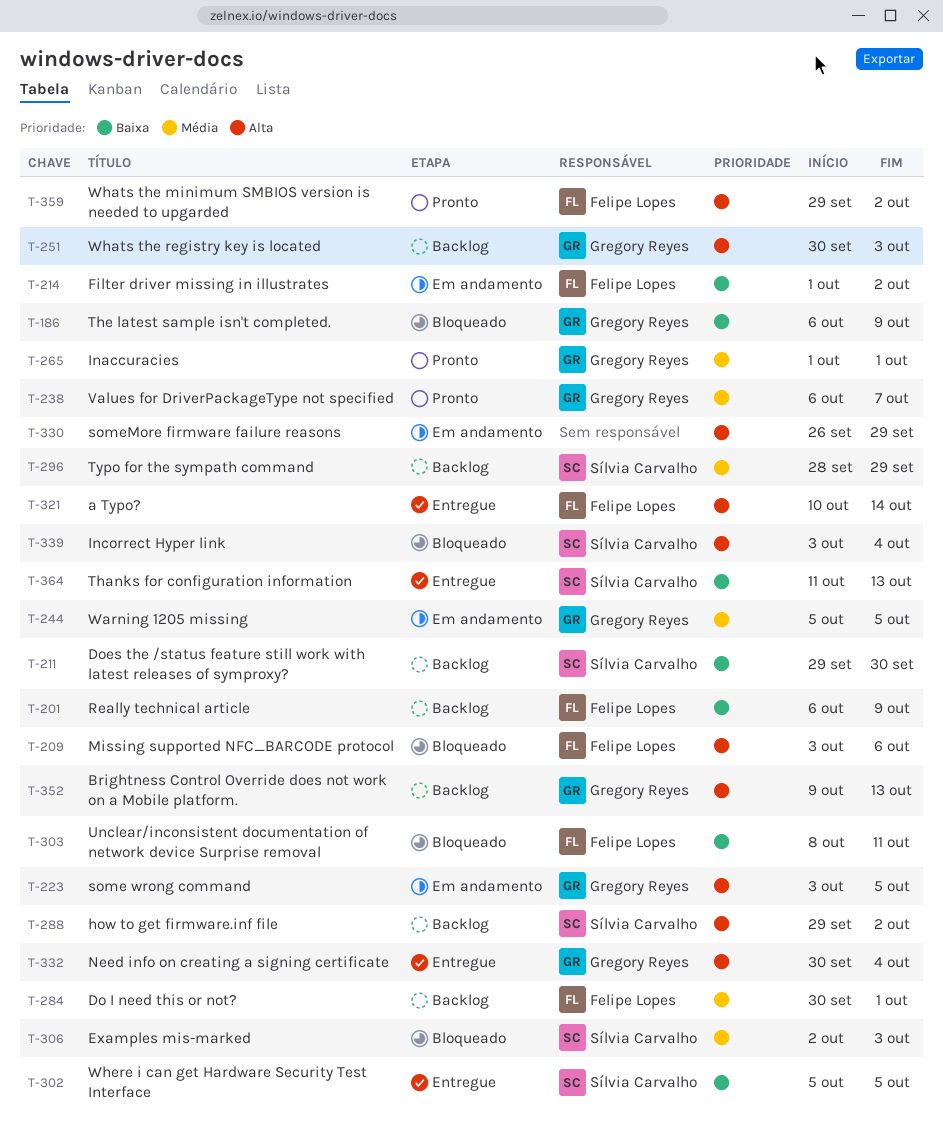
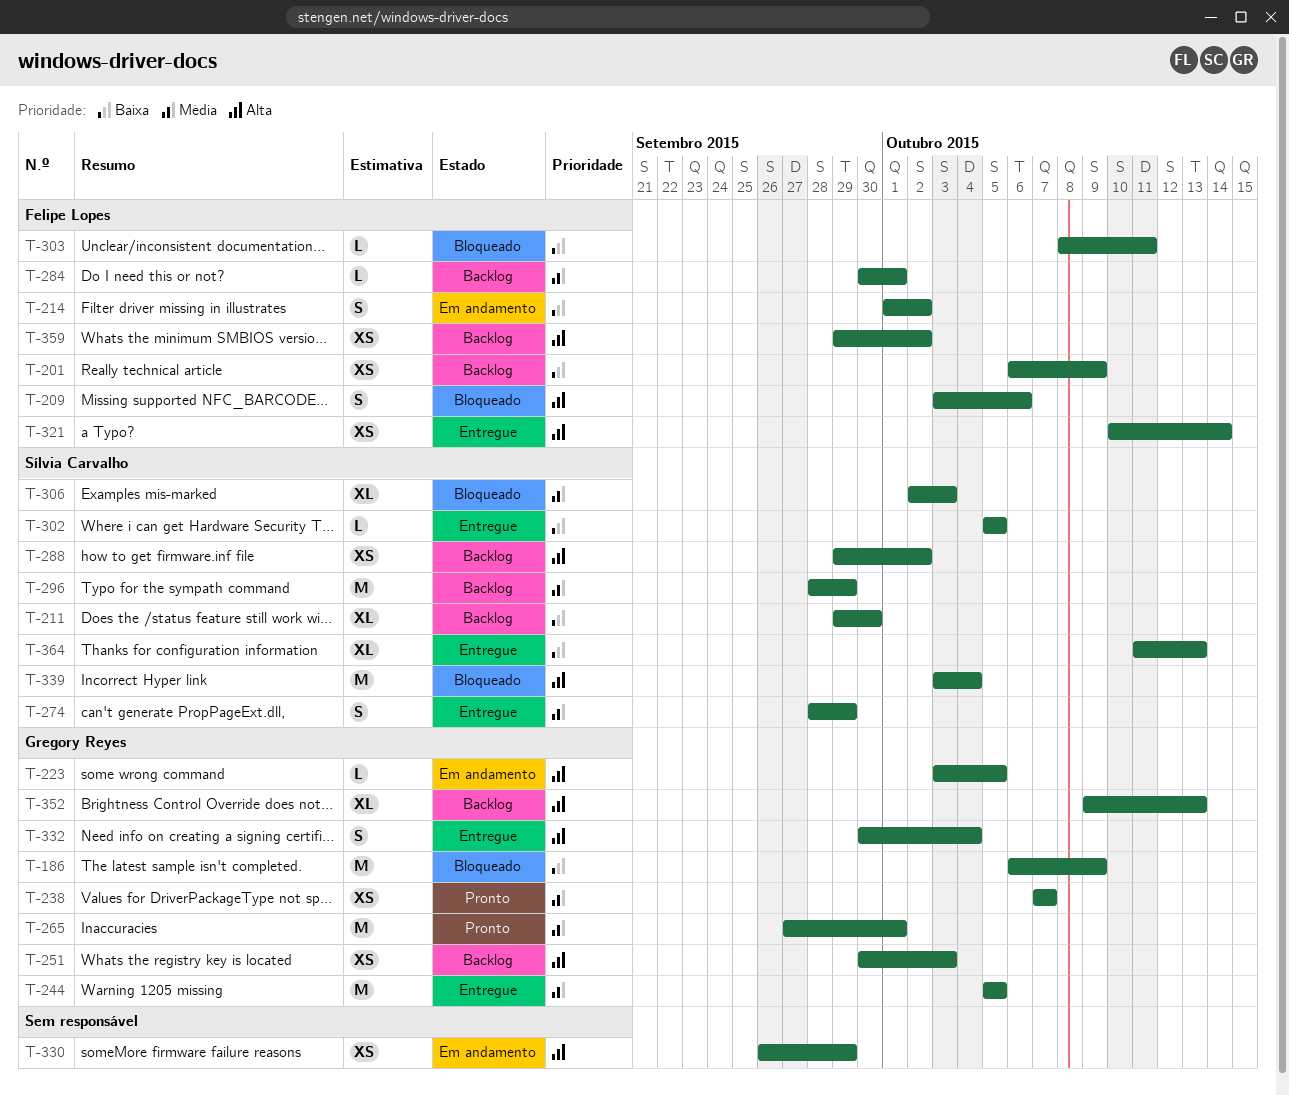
T-238, start: Oct 6 -> Oct 7
T-244, status: Em andamento -> Entregue
T-265, start: Oct 1 -> Sep 27
T-274: none -> present
T-359, status: Pronto -> Backlog

